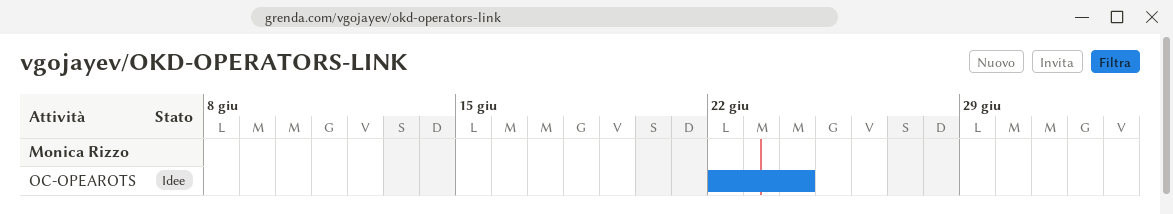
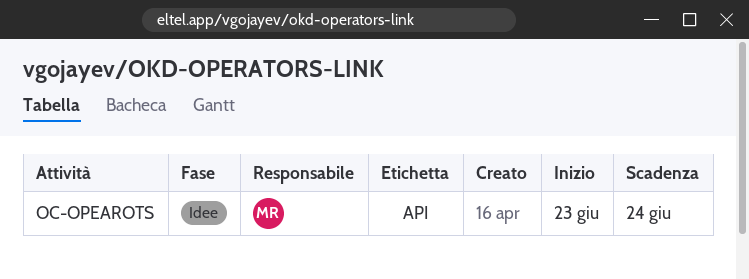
OC-OPEAROTS, start: Jun 22 -> Jun 23

